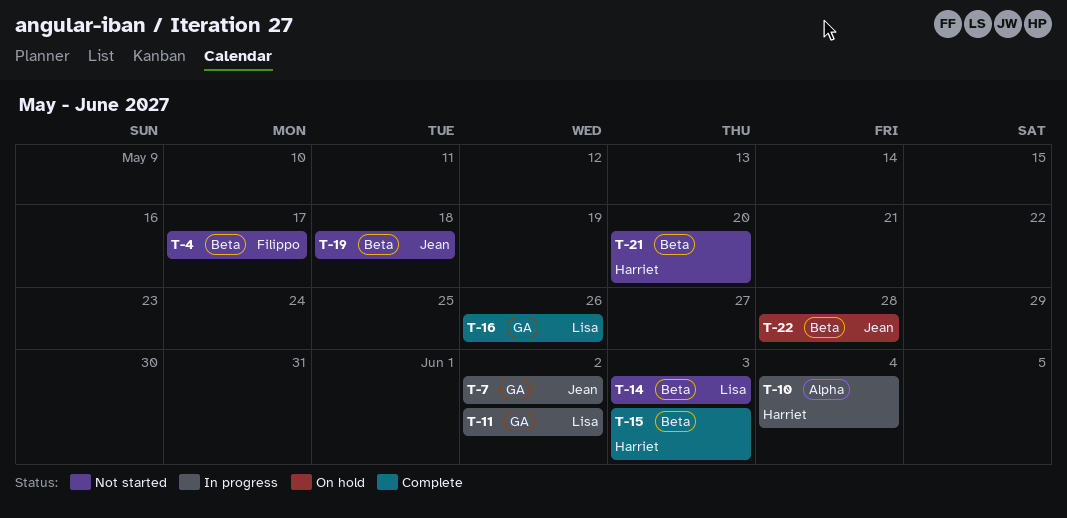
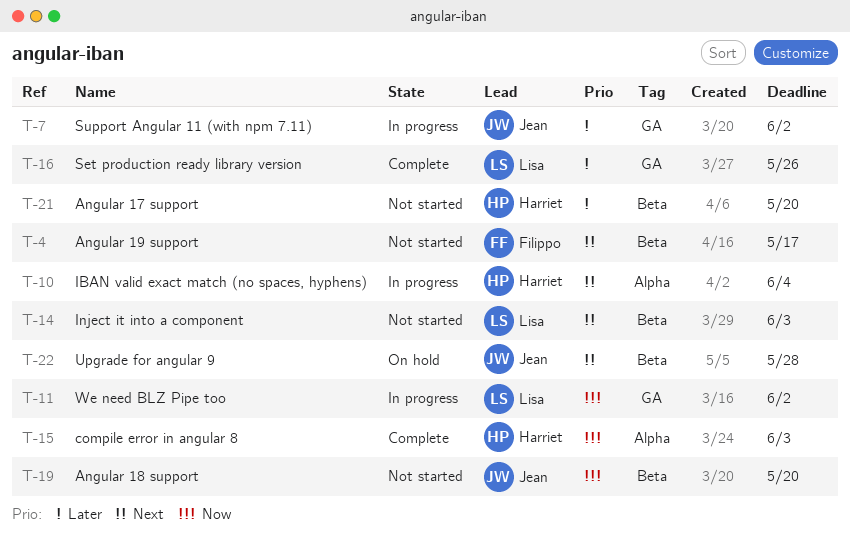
T-15, label: Beta -> Alpha
T-19, due: May 18 -> May 20

